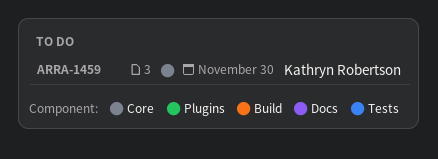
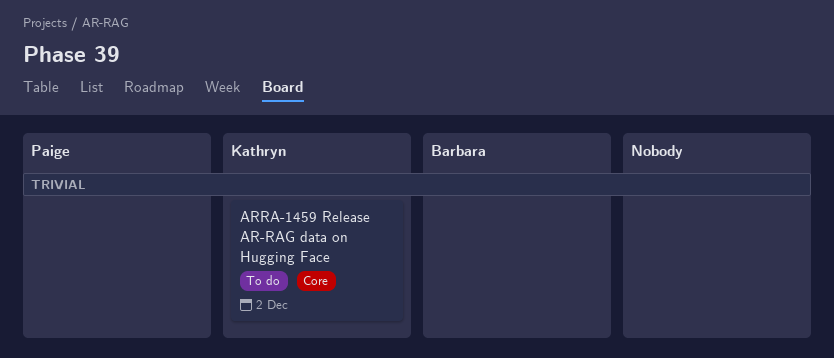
ARRA-1459, due: Nov 30 -> Dec 2

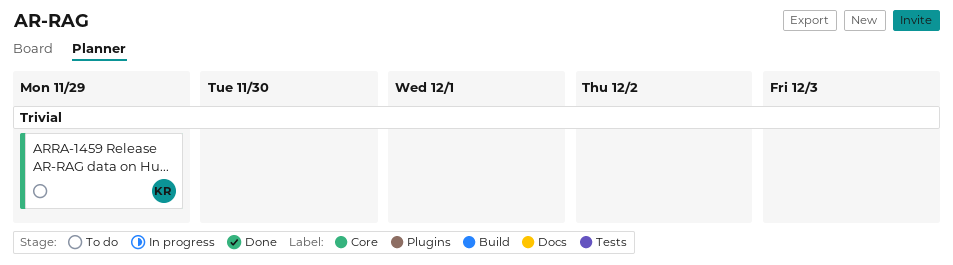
ARRA-1459, due: Dec 2 -> Nov 29

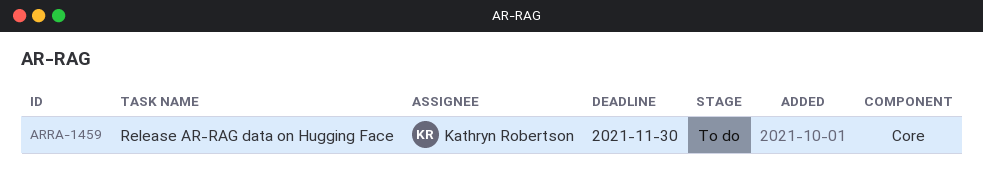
ARRA-1459, due: Nov 29 -> Nov 30

